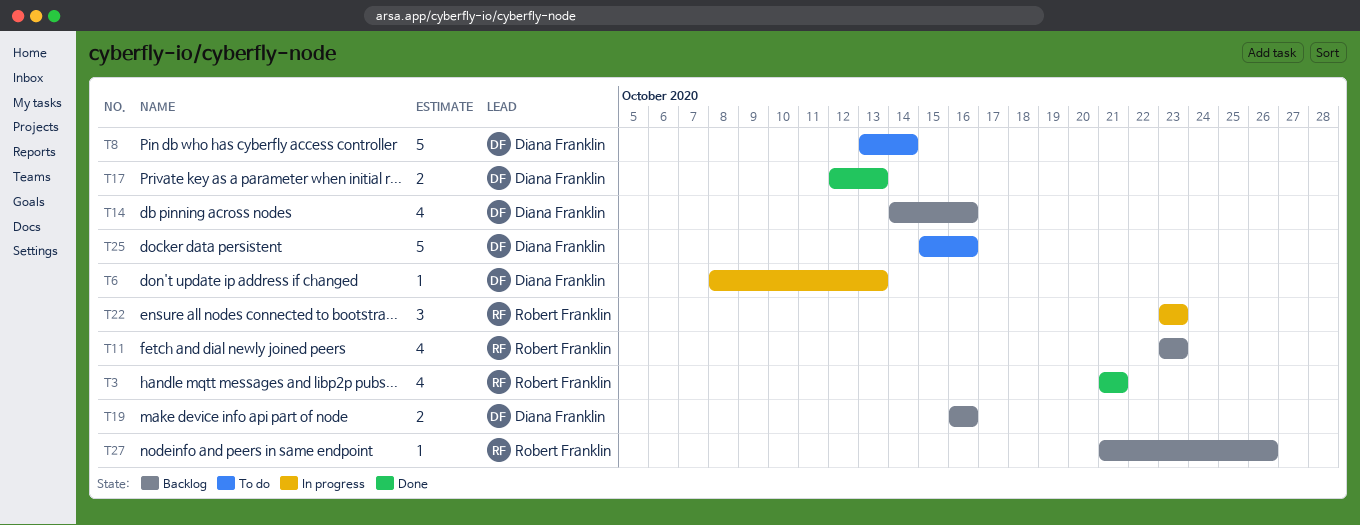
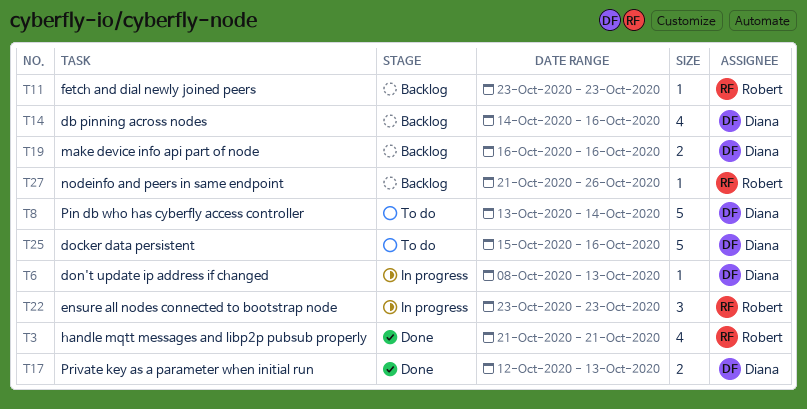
T11, estimate: 4 -> 1

